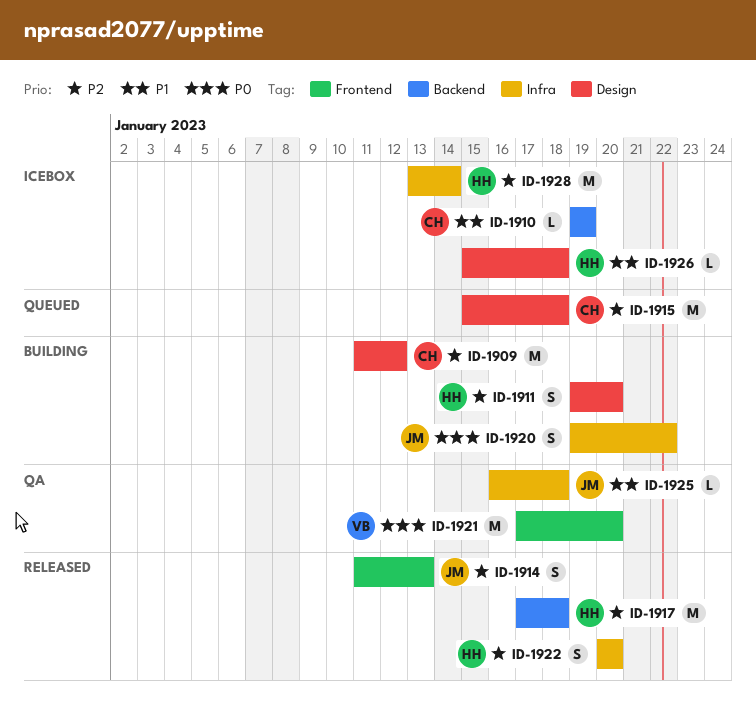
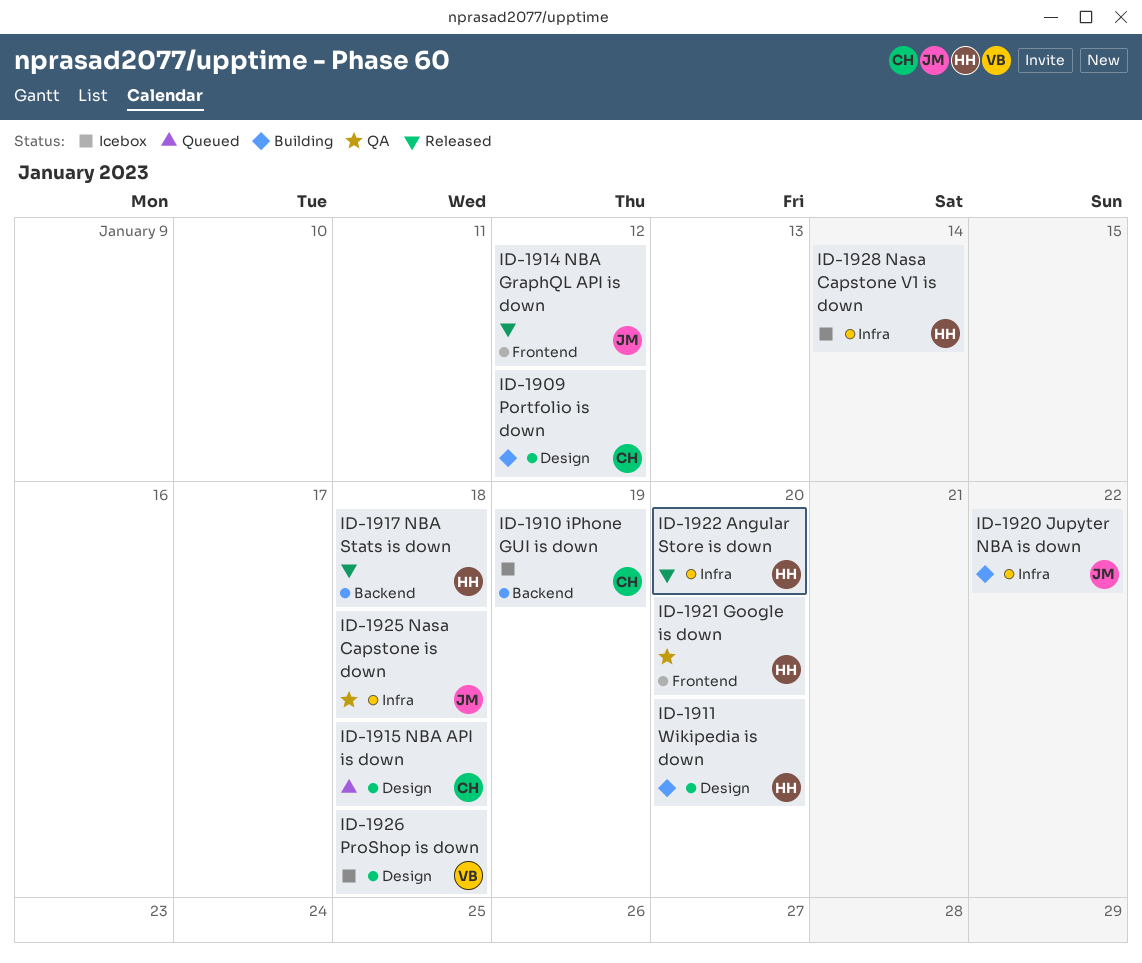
ID-1914, due: Jan 13 -> Jan 12
ID-1921, owner: VB -> HH
ID-1926, owner: HH -> VB

